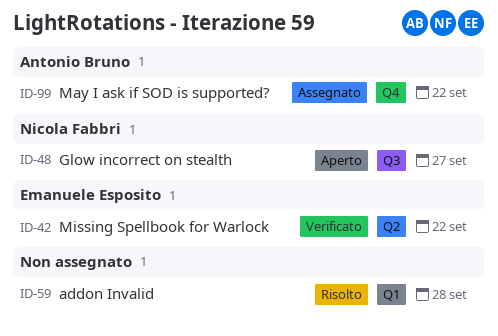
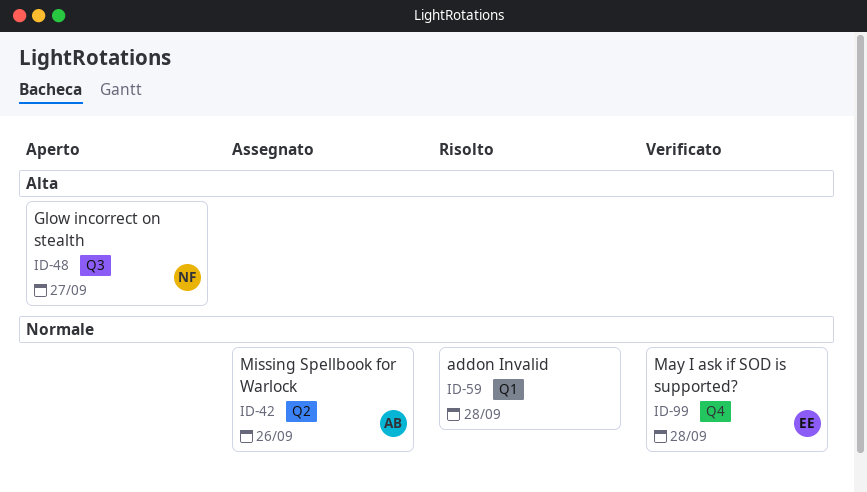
ID-42, status: Verificato -> Assegnato
ID-42, owner: Emanuele Esposito -> Antonio Bruno
ID-42, due: Sep 22 -> Sep 26
ID-99, status: Assegnato -> Verificato
ID-99, owner: Antonio Bruno -> Emanuele Esposito
ID-99, due: Sep 22 -> Sep 28

